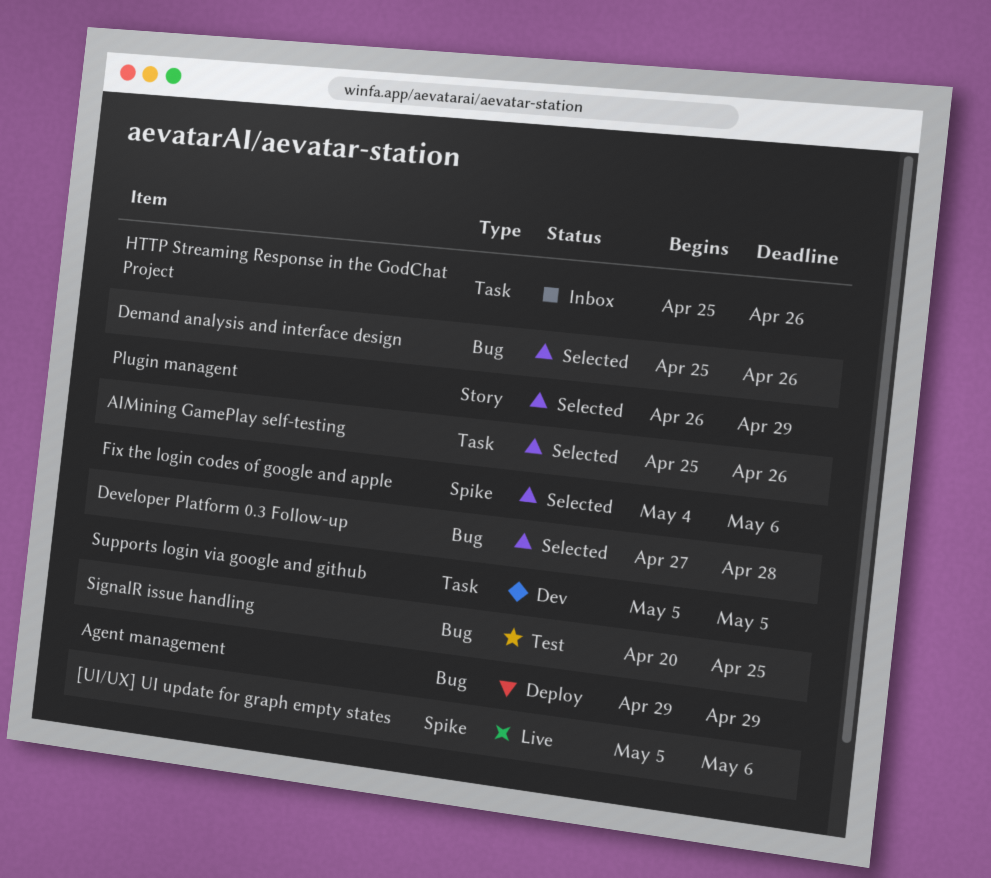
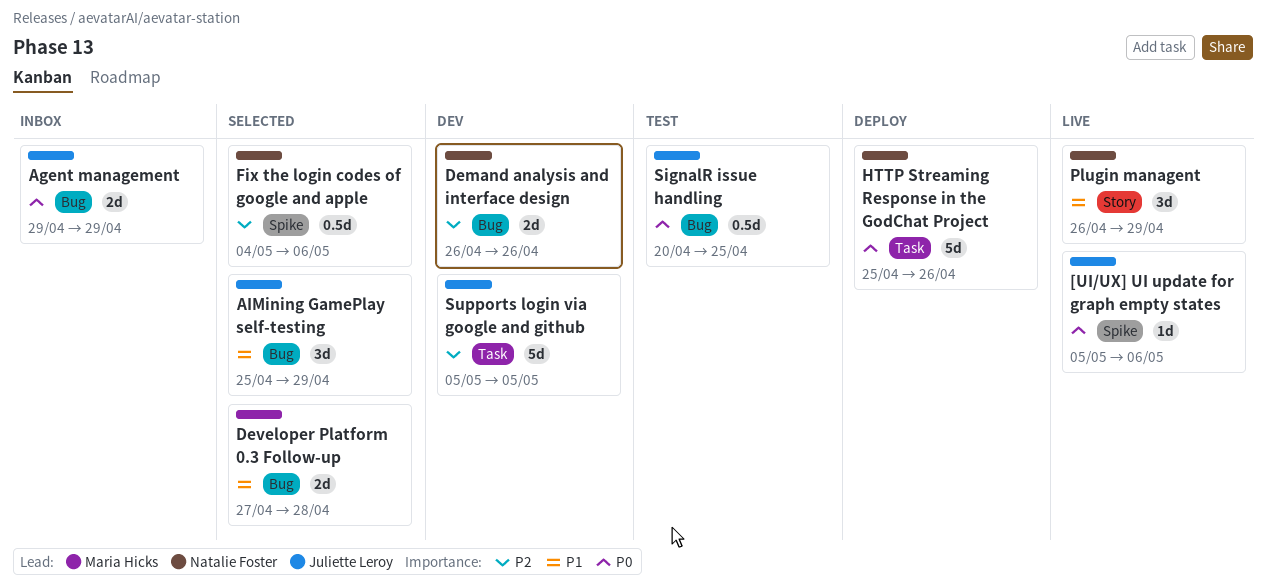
Agent management, status: Deploy -> Inbox
AIMining GamePlay self-testing, label: Task -> Bug
AIMining GamePlay self-testing, due: Apr 26 -> Apr 29
Demand analysis and interface design, status: Selected -> Dev
Demand analysis and interface design, start: Apr 25 -> Apr 26
HTTP Streaming Response in the GodChat Project, status: Inbox -> Deploy
Plugin managent, status: Selected -> Live

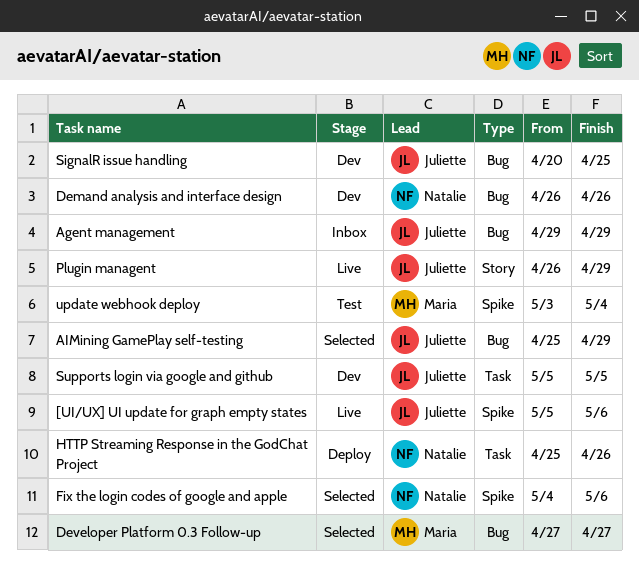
Developer Platform 0.3 Follow-up, due: Apr 28 -> Apr 27
Plugin managent, owner: Natalie Foster -> Juliette Leroy
SignalR issue handling, status: Test -> Dev
update webhook deploy: none -> present

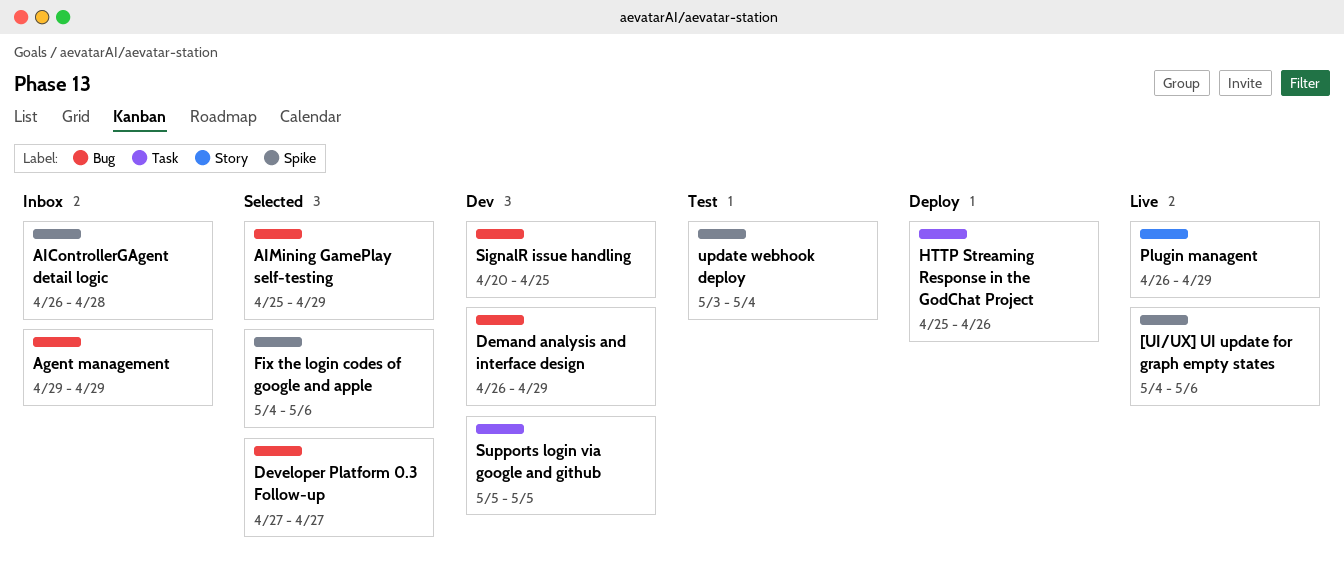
[UI/UX] UI update for graph empty states, start: May 5 -> May 4
AIControllerGAgent detail logic: none -> present
Demand analysis and interface design, due: Apr 26 -> Apr 29

